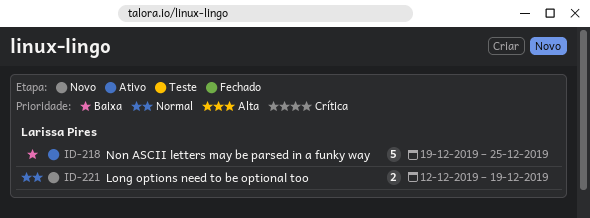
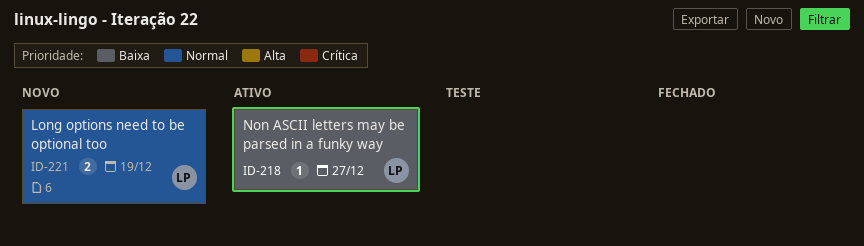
ID-218, estimate: 5 -> 1
ID-218, due: Dec 25 -> Dec 27

